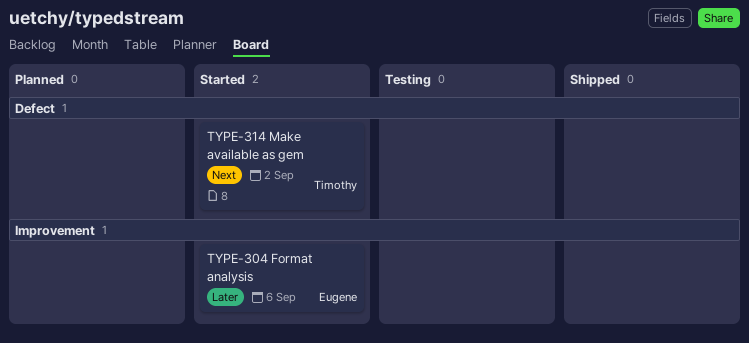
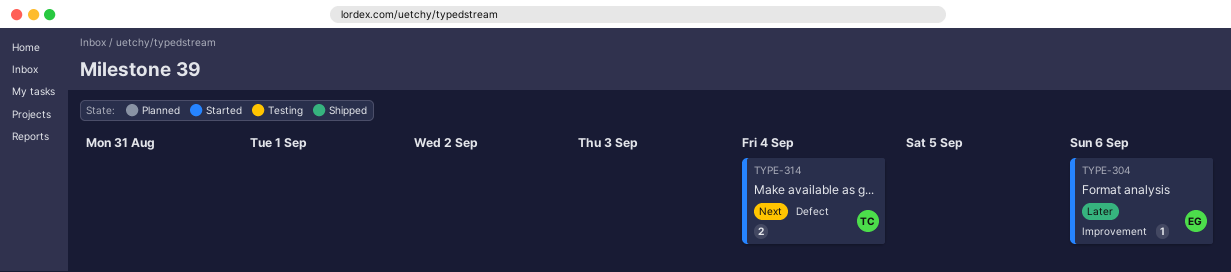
TYPE-314, due: Sep 2 -> Sep 4

